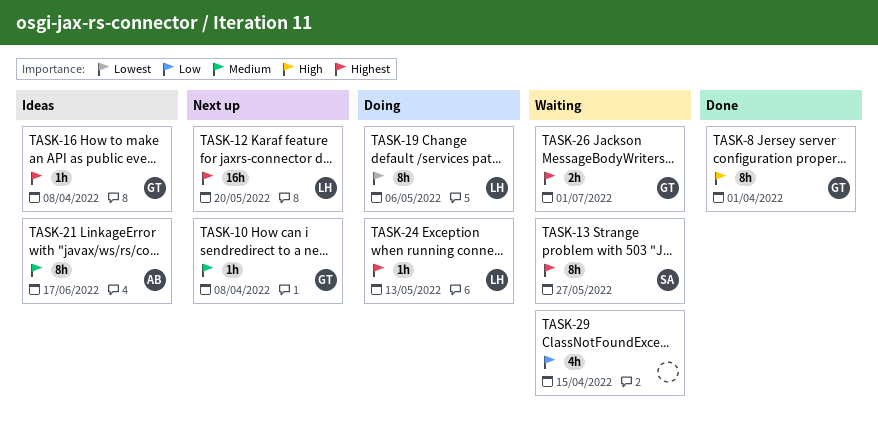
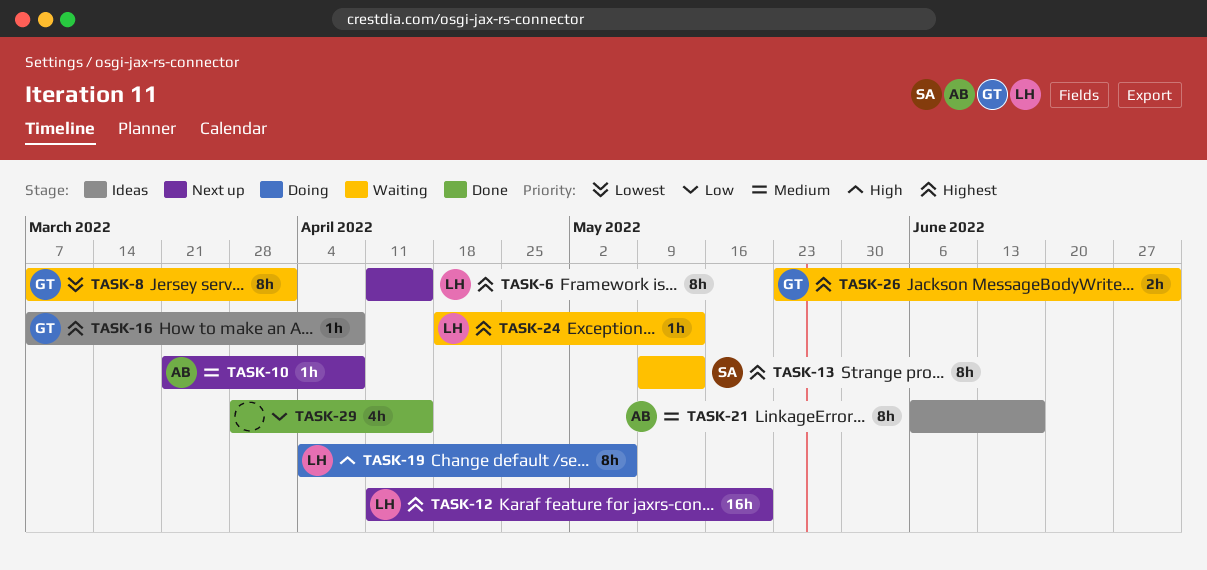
TASK-6: none -> present
TASK-8, status: Done -> Waiting
TASK-8, priority: High -> Lowest
TASK-10, owner: GT -> AB
TASK-13, due: May 27 -> May 13
TASK-19, priority: Lowest -> High
TASK-24, status: Doing -> Waiting
TASK-29, status: Waiting -> Done

